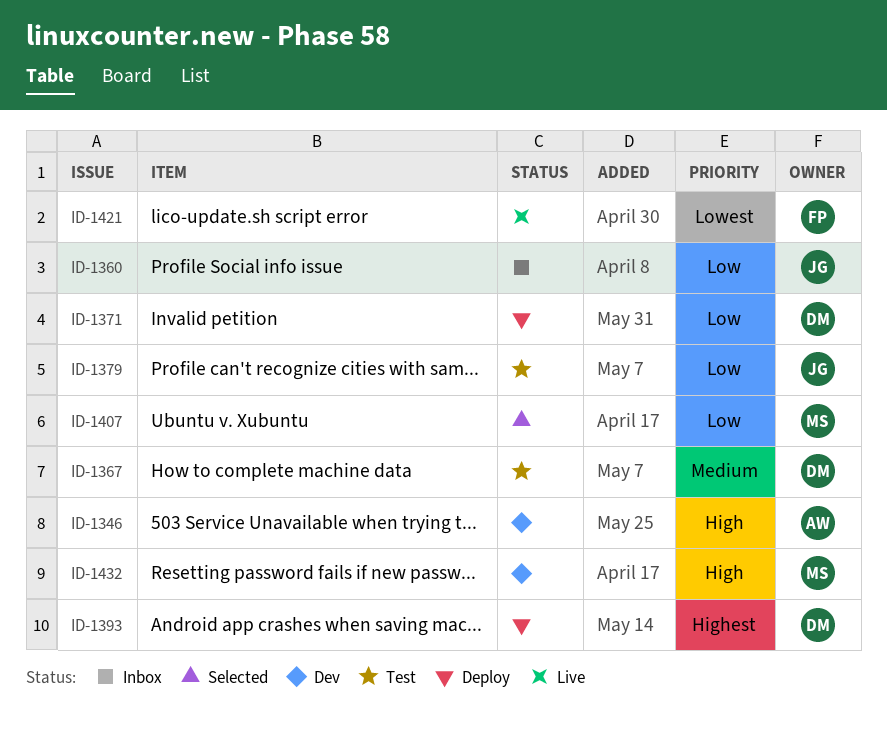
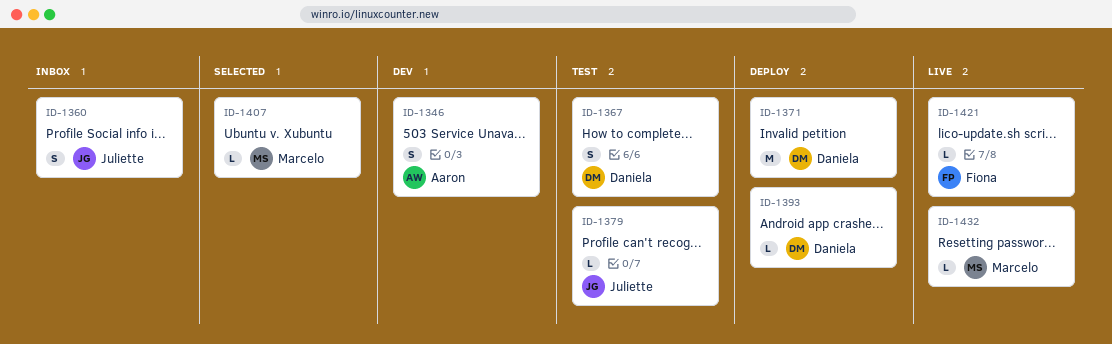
ID-1432, status: Dev -> Live

